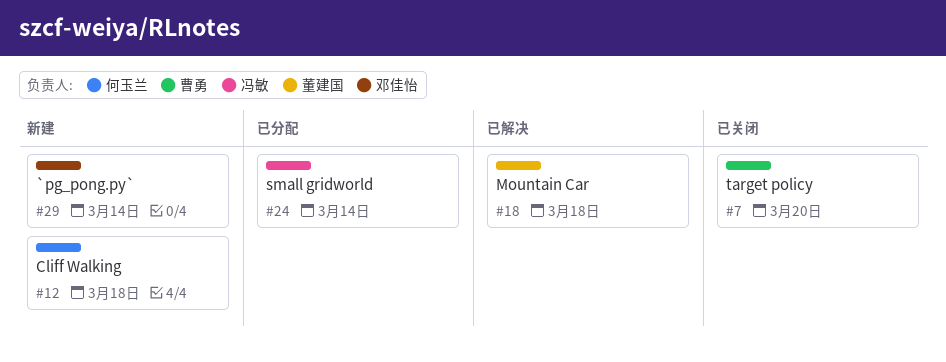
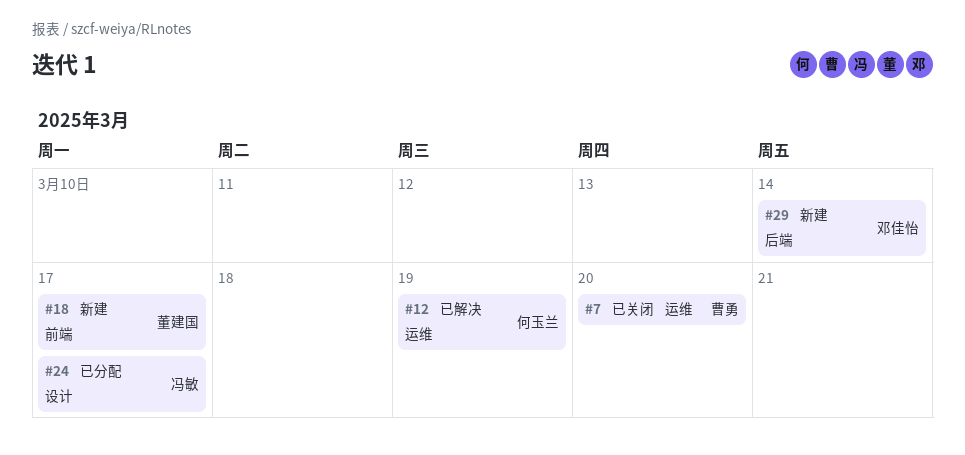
#12, status: 新建 -> 已解决
#12, due: Mar 18 -> Mar 19
#18, status: 已解决 -> 新建
#18, due: Mar 18 -> Mar 17
#24, due: Mar 14 -> Mar 17

